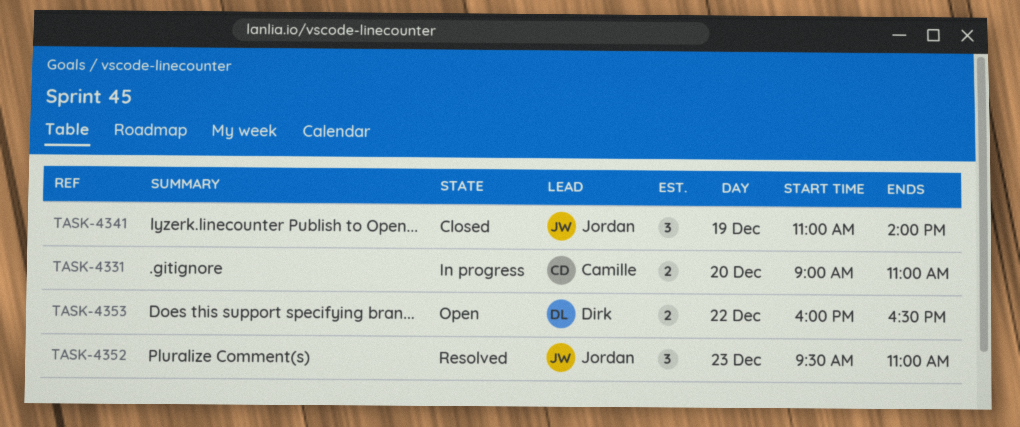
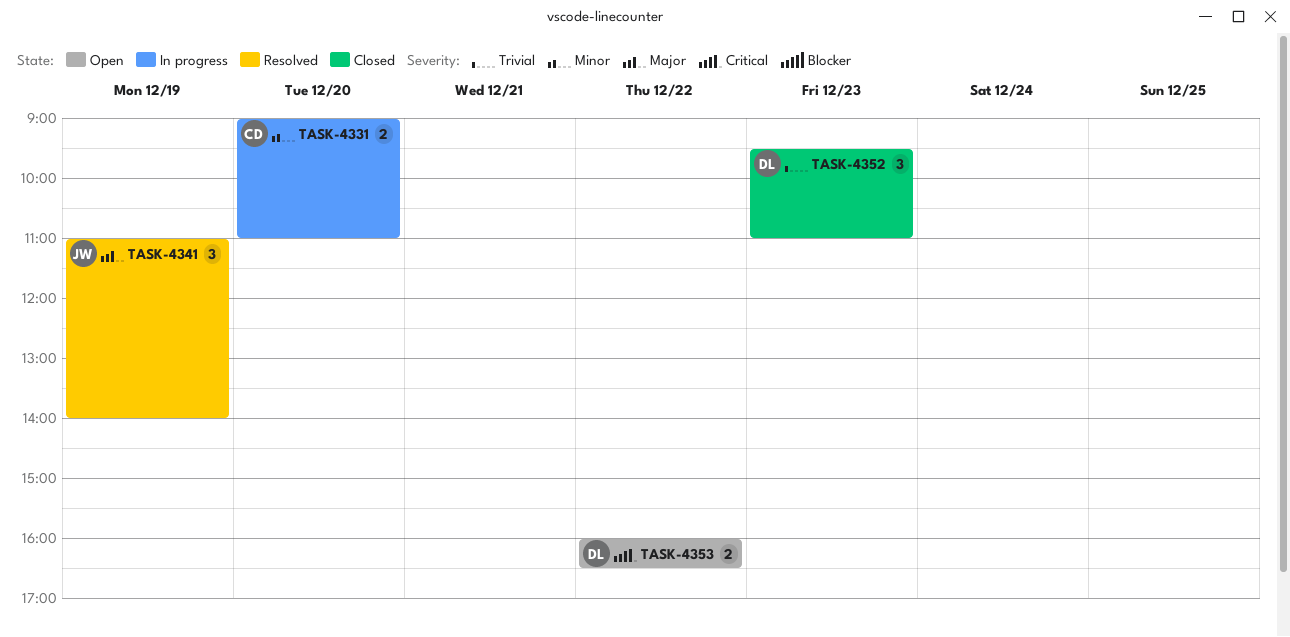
TASK-4341, status: Closed -> Resolved
TASK-4352, status: Resolved -> Closed
TASK-4352, owner: Jordan -> Dirk

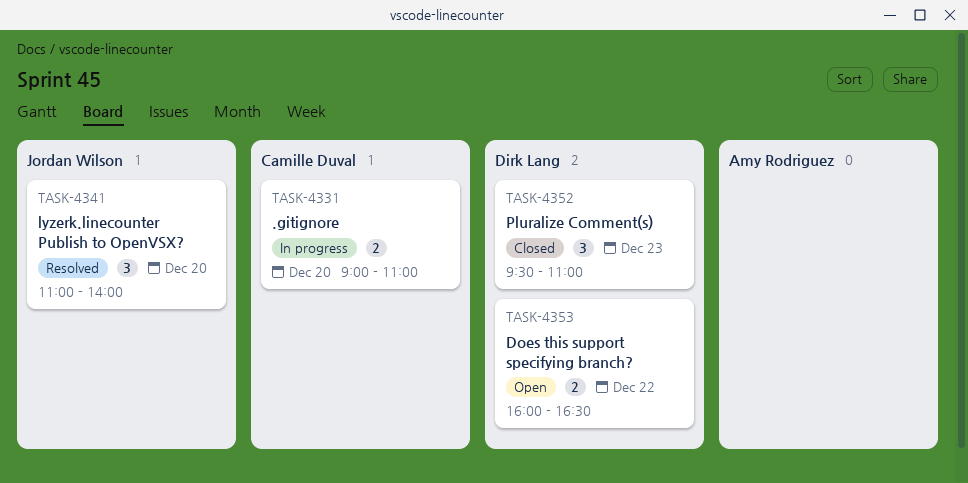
TASK-4341, day: Dec 19 -> Dec 20

